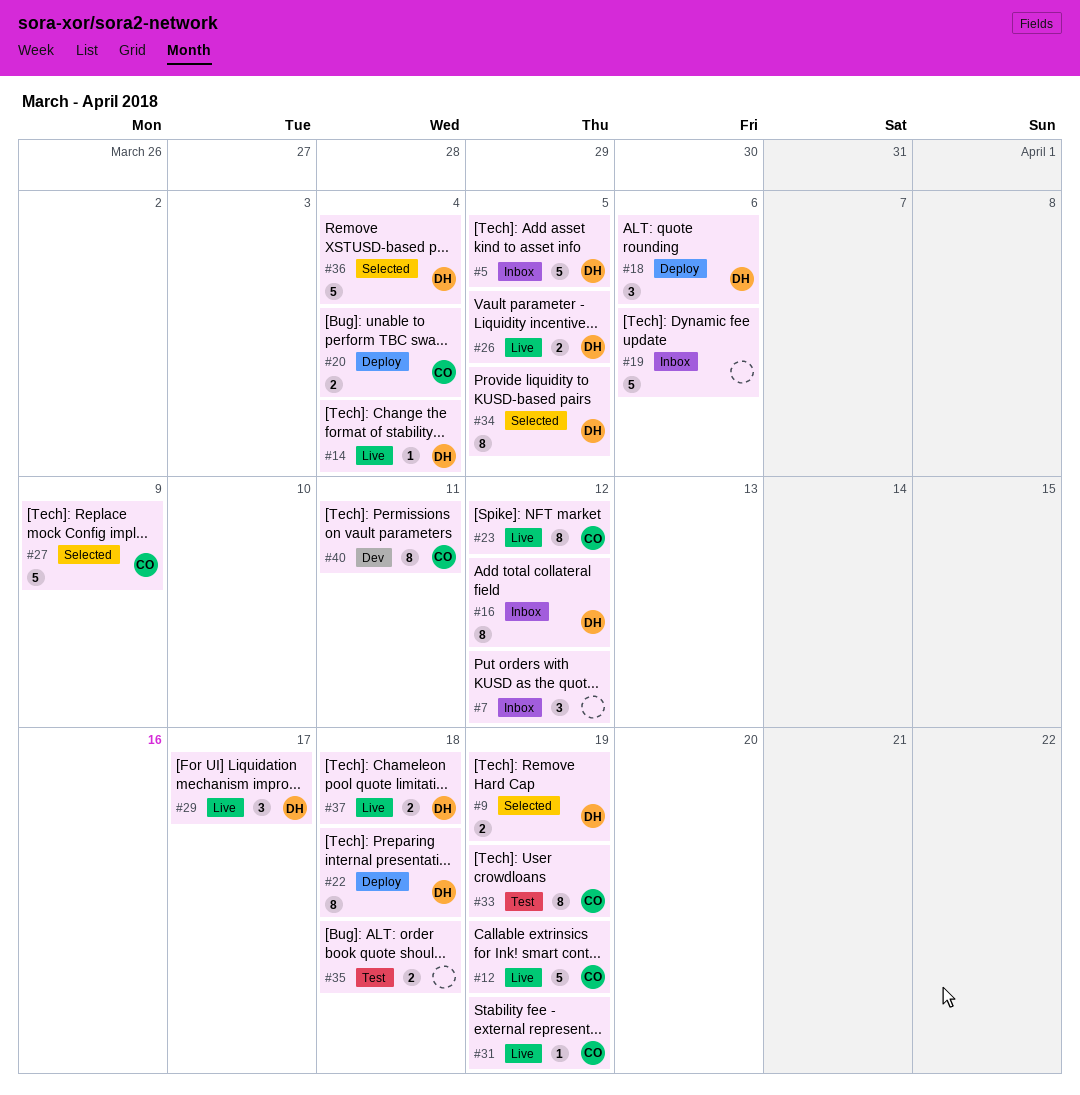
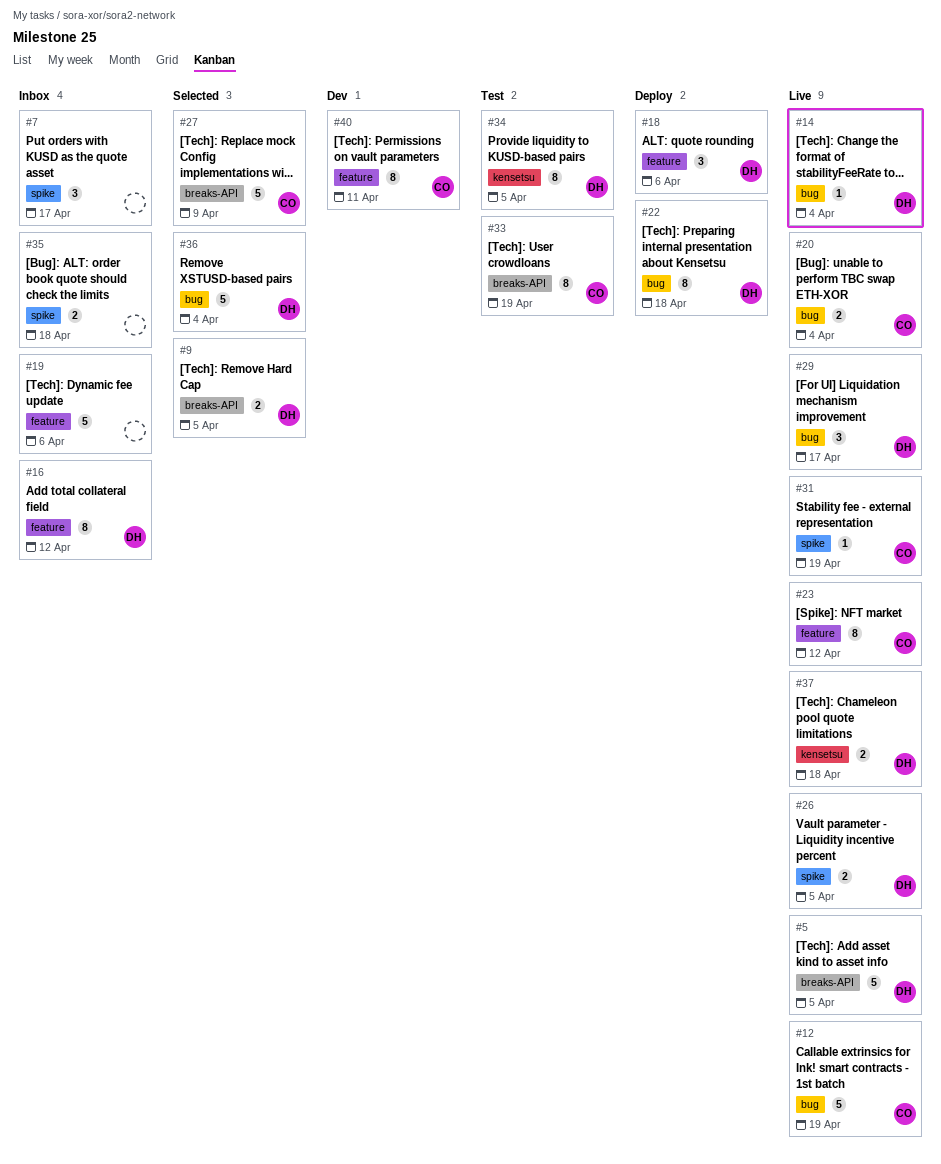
#5, status: Inbox -> Live
#7, due: Apr 12 -> Apr 17
#9, due: Apr 19 -> Apr 5
#20, status: Deploy -> Live
#34, status: Selected -> Test
#35, status: Test -> Inbox

